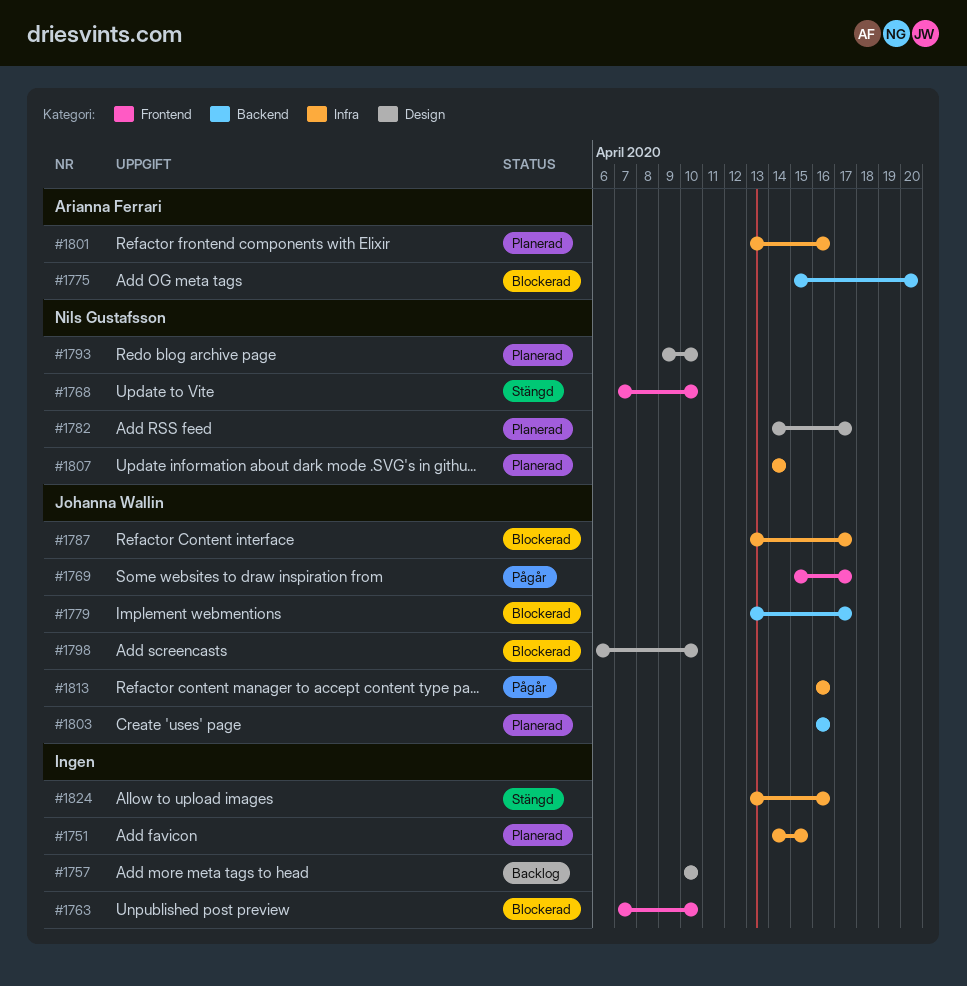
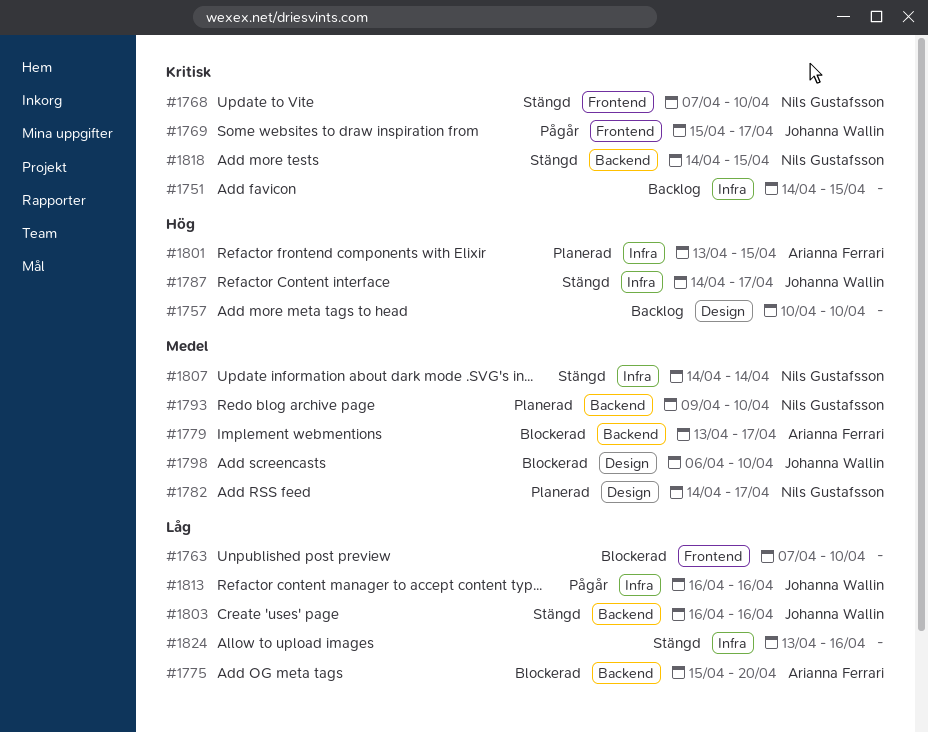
#1751, status: Planerad -> Backlog
#1779, owner: Johanna Wallin -> Arianna Ferrari
#1787, status: Blockerad -> Stängd
#1787, start: Apr 13 -> Apr 14
#1793, label: Design -> Backend
#1801, due: Apr 16 -> Apr 15
#1803, status: Planerad -> Stängd
#1807, status: Planerad -> Stängd
#1818: none -> present

